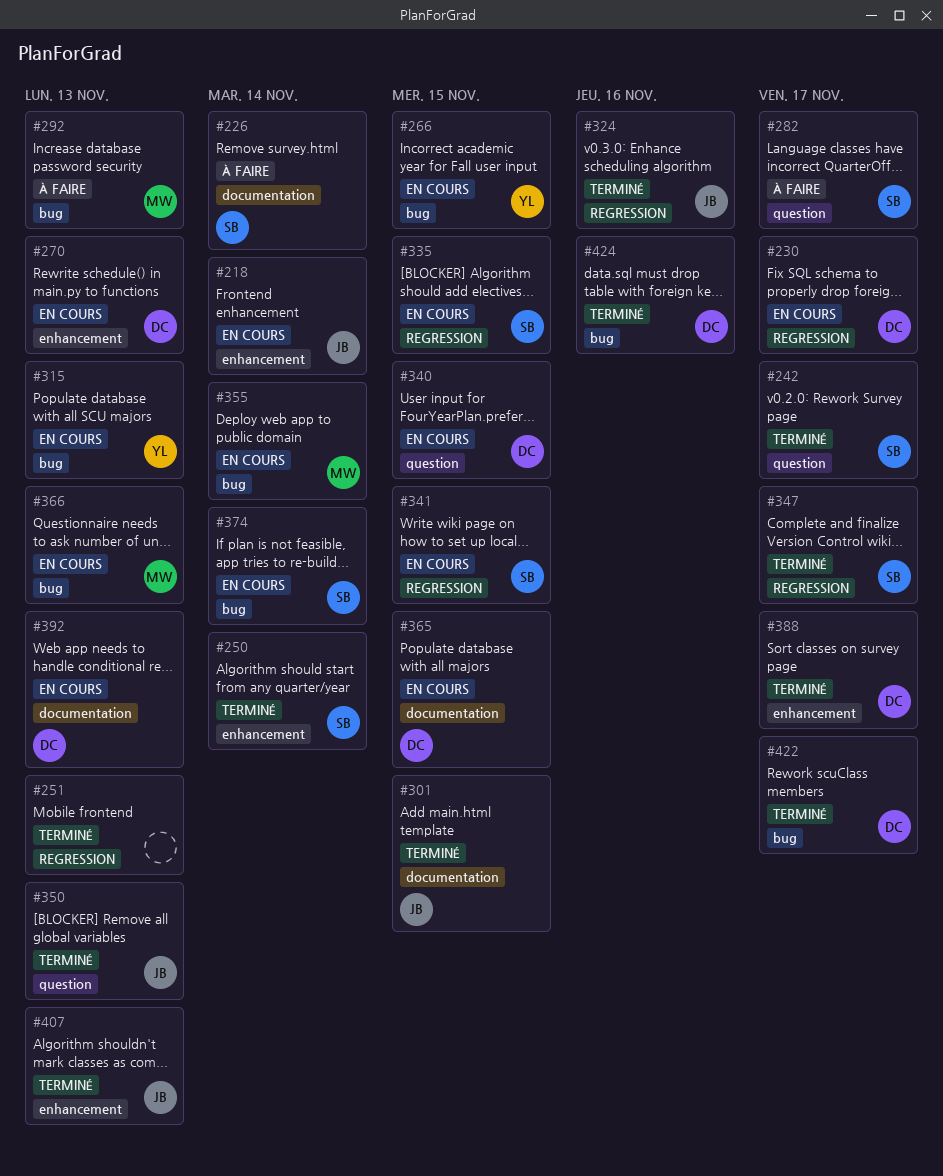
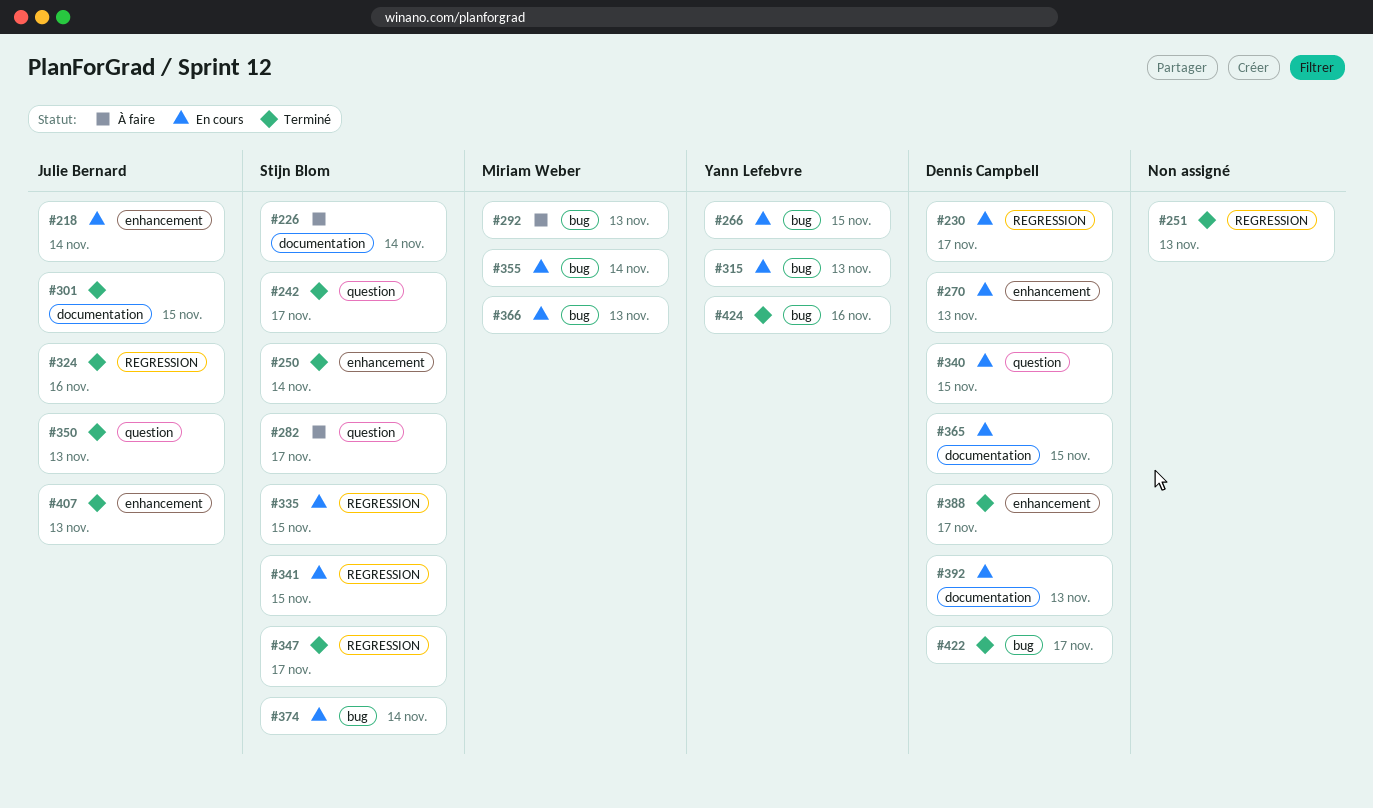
#424, owner: Dennis Campbell -> Yann Lefebvre

